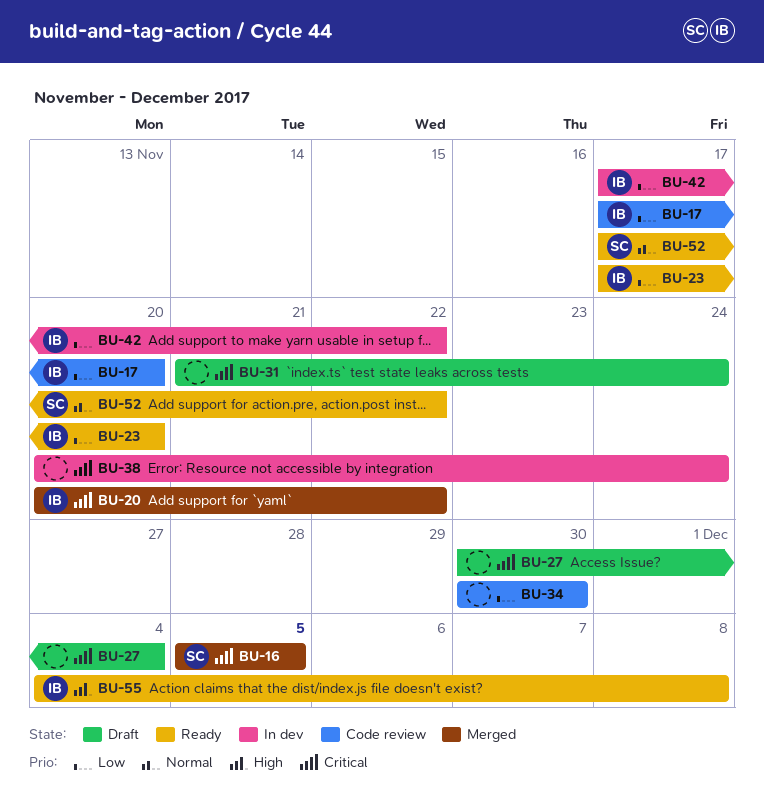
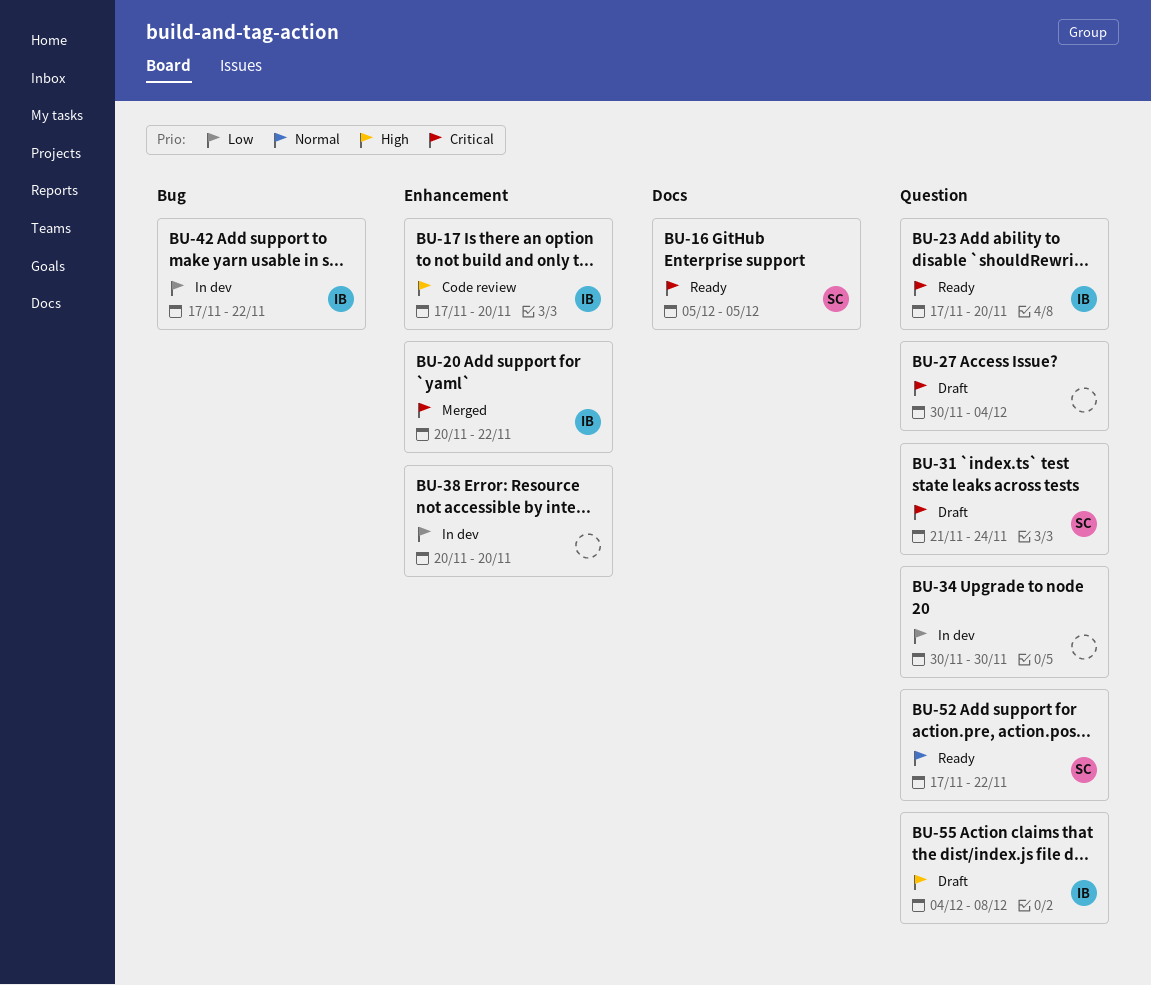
BU-16, status: Merged -> Ready
BU-17, priority: Low -> High
BU-23, priority: Low -> Critical
BU-31, owner: none -> SC
BU-34, status: Code review -> In dev
BU-38, priority: Critical -> Low
BU-38, due: Nov 24 -> Nov 20
BU-55, status: Ready -> Draft

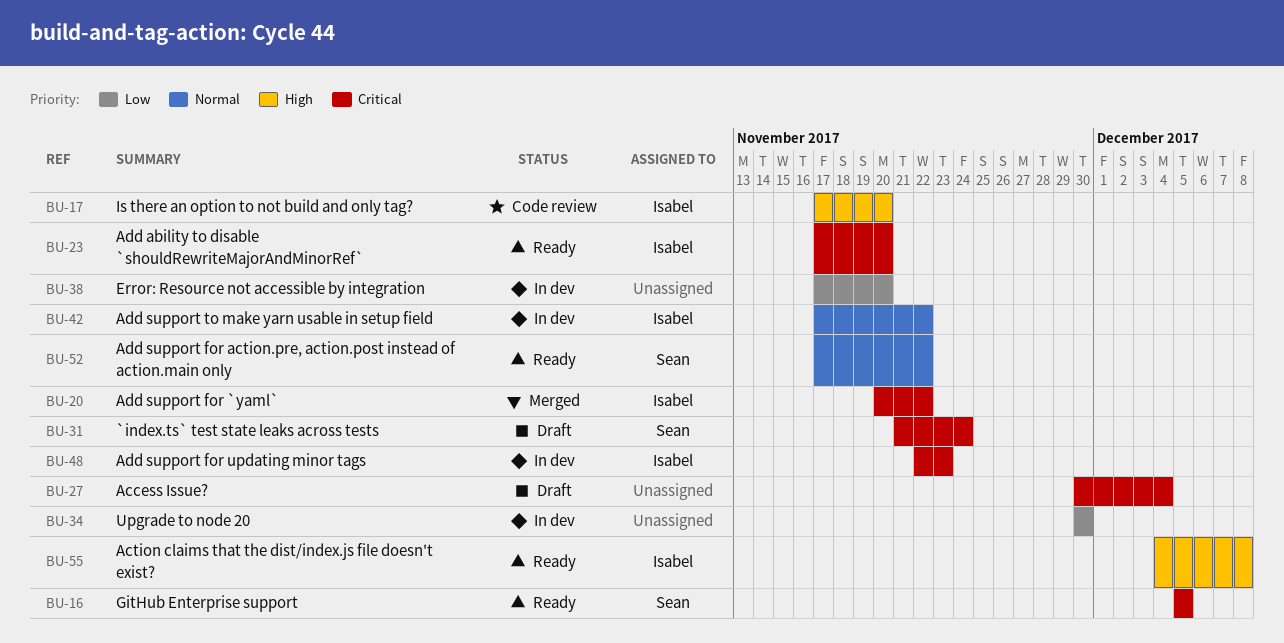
BU-38, start: Nov 20 -> Nov 17
BU-42, priority: Low -> Normal
BU-48: none -> present
BU-55, status: Draft -> Ready

